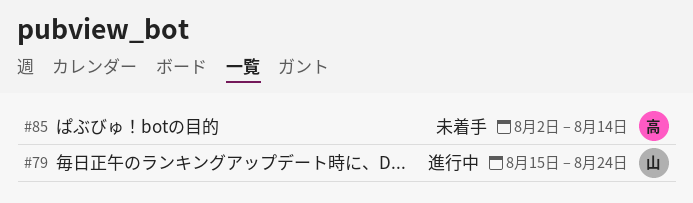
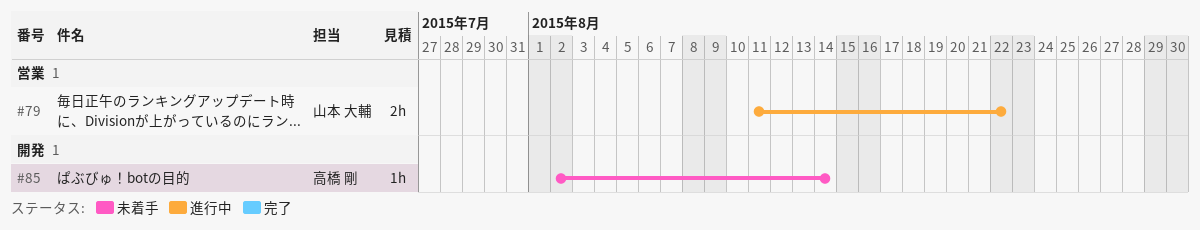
#79, start: Aug 15 -> Aug 11
#79, due: Aug 24 -> Aug 22

